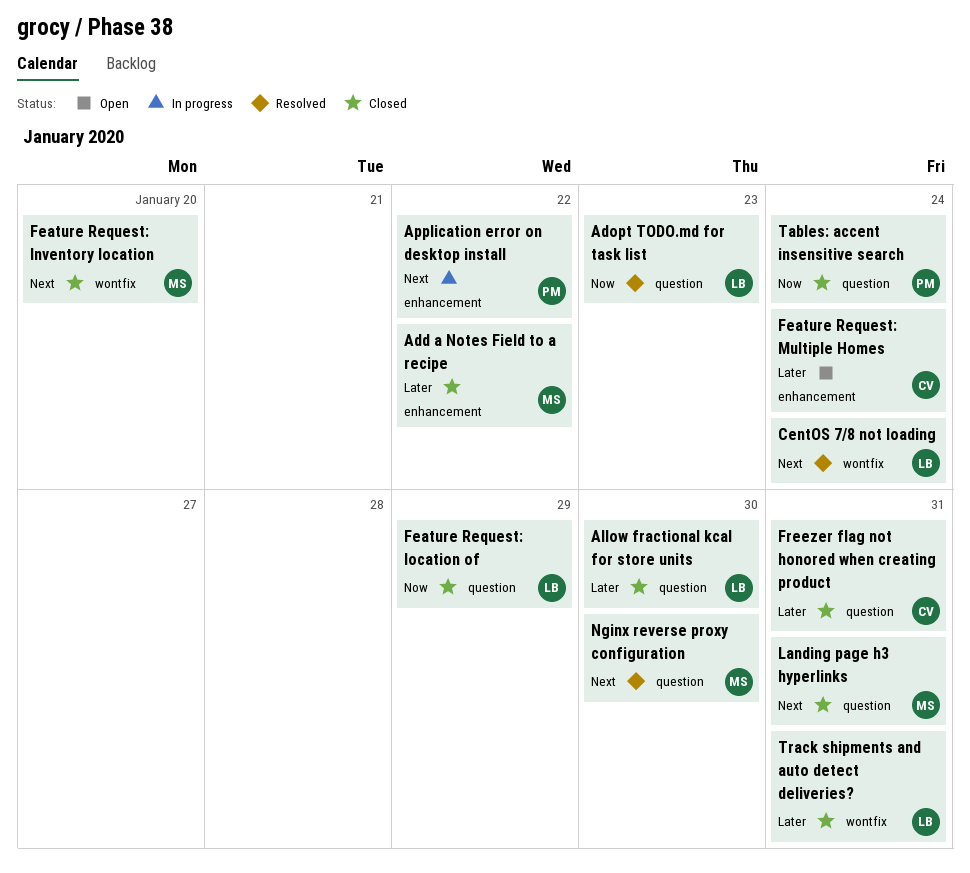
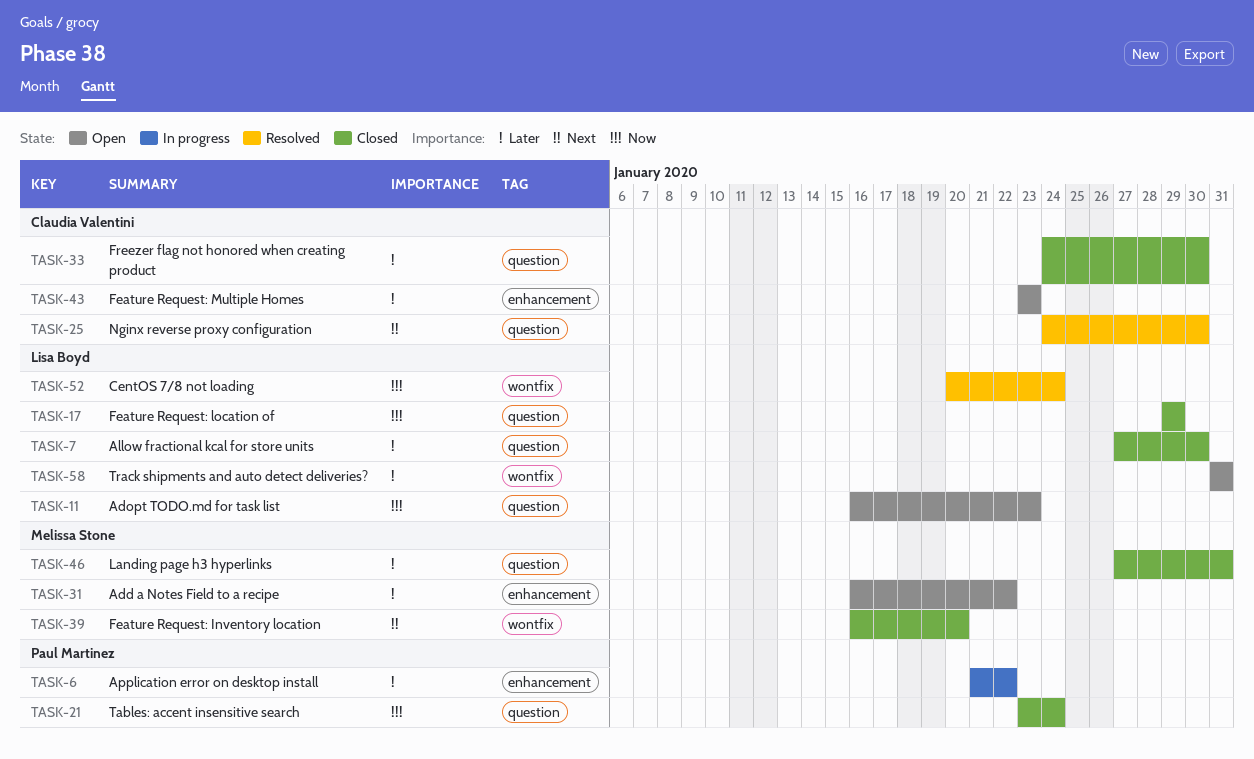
Add a Notes Field to a recipe, status: Closed -> Open
Adopt TODO.md for task list, status: Resolved -> Open
Application error on desktop install, priority: Next -> Later
CentOS 7/8 not loading, priority: Next -> Now
Feature Request: Multiple Homes, due: Jan 24 -> Jan 23
Freezer flag not honored when creating product, due: Jan 31 -> Jan 30
Landing page h3 hyperlinks, priority: Next -> Later
Nginx reverse proxy configuration, owner: Melissa Stone -> Claudia Valentini
Track shipments and auto detect deliveries?, status: Closed -> Open

